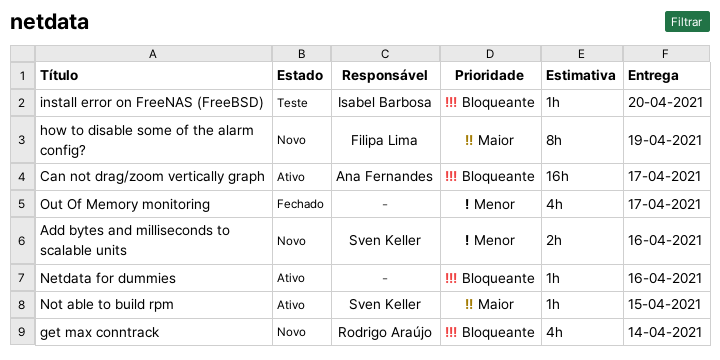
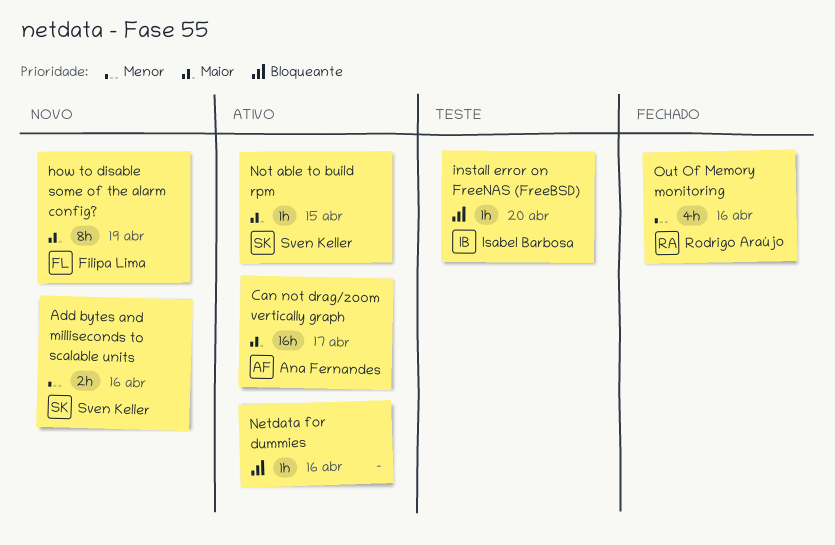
Can not drag/zoom vertically graph, priority: Bloqueante -> Maior
get max conntrack: present -> none
Out Of Memory monitoring, owner: none -> Rodrigo Araújo
Out Of Memory monitoring, due: Apr 17 -> Apr 16

